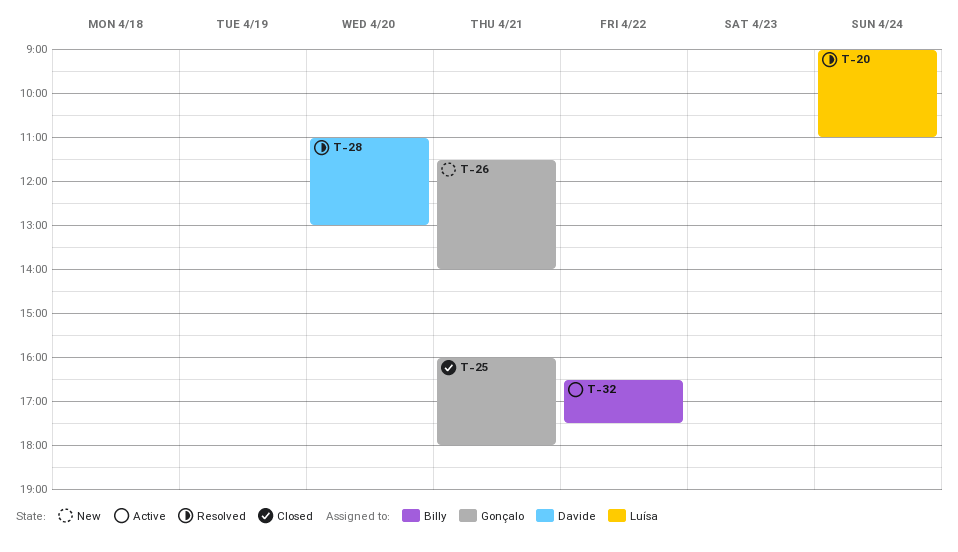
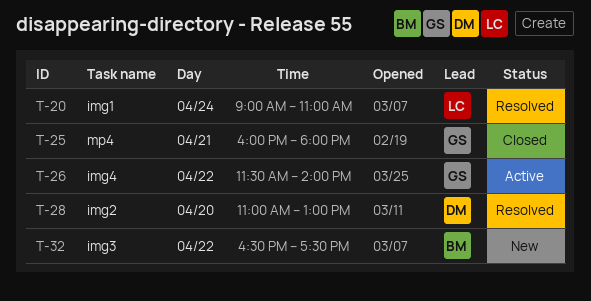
T-26, status: New -> Active
T-26, day: Apr 21 -> Apr 22
T-32, status: Active -> New

